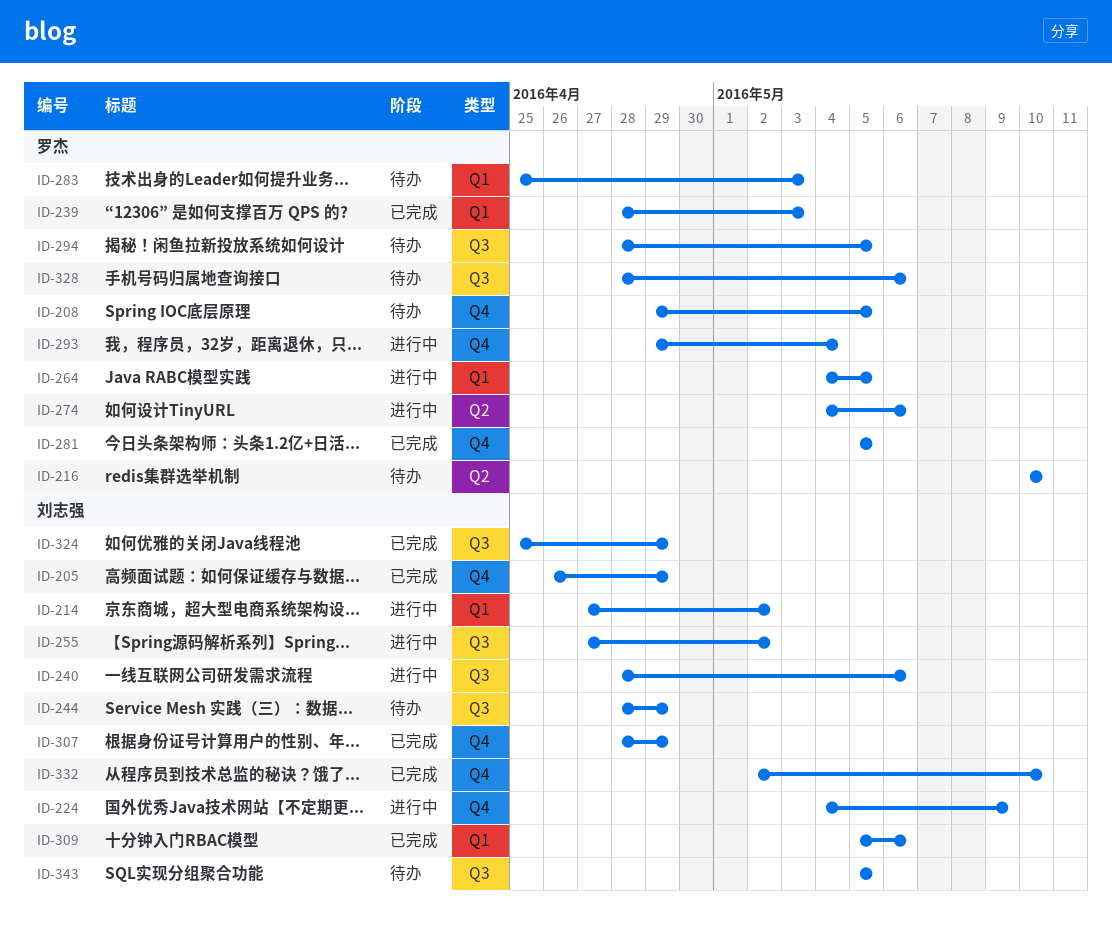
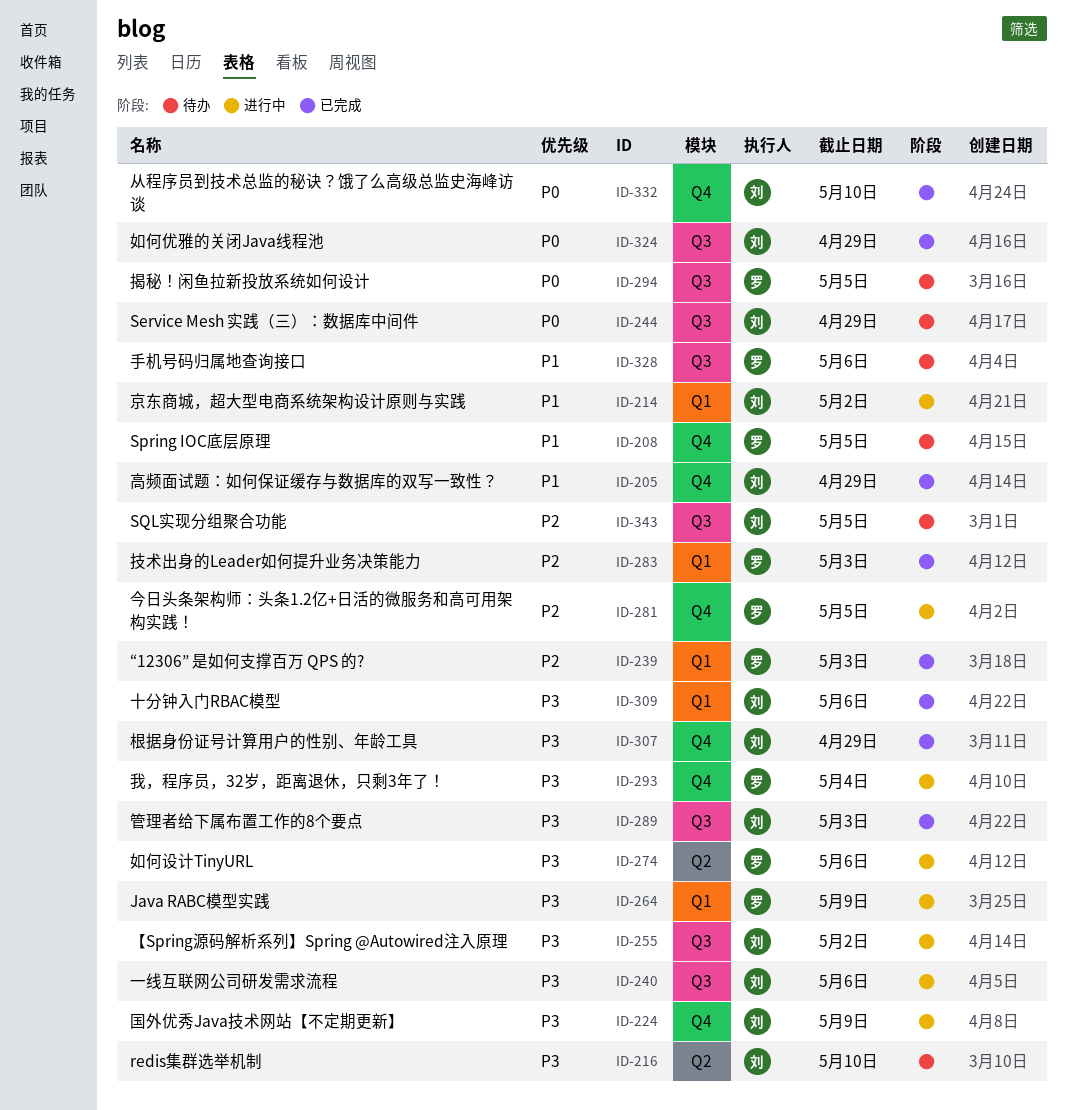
ID-216, owner: 罗杰 -> 刘志强
ID-264, due: May 5 -> May 9
ID-281, status: 已完成 -> 进行中
ID-283, status: 待办 -> 已完成
ID-289: none -> present

